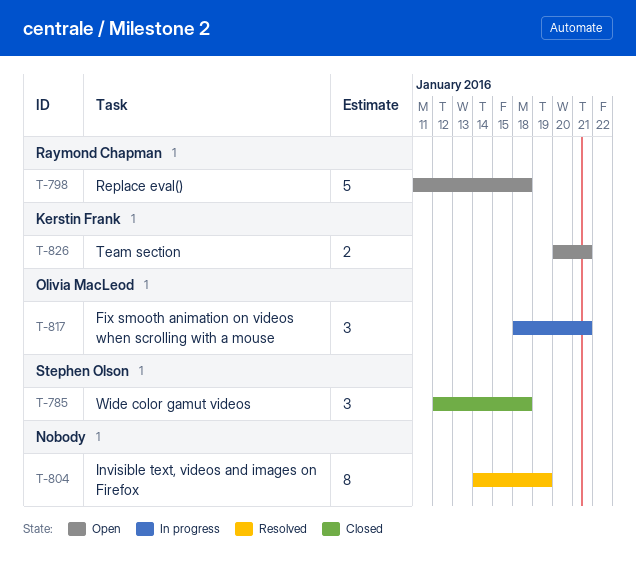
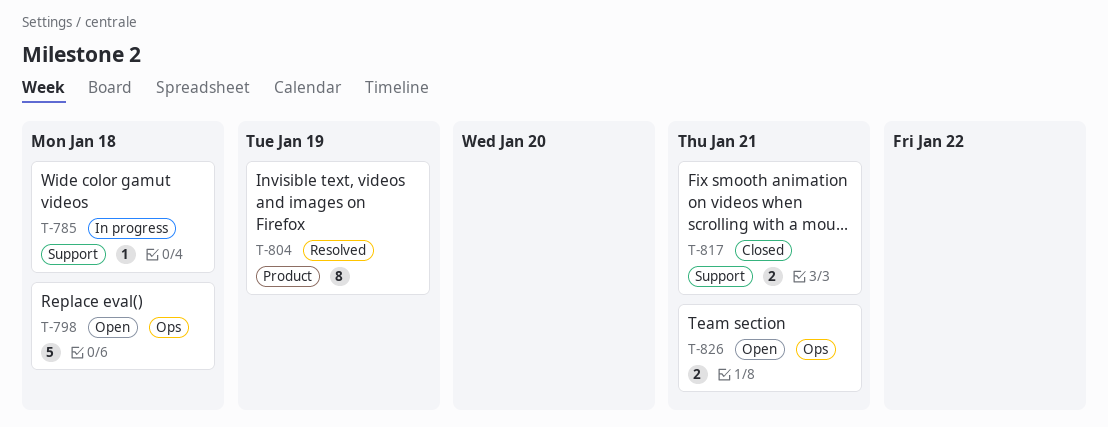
T-785, status: Closed -> In progress
T-785, estimate: 3 -> 1
T-817, status: In progress -> Closed
T-817, estimate: 3 -> 2

